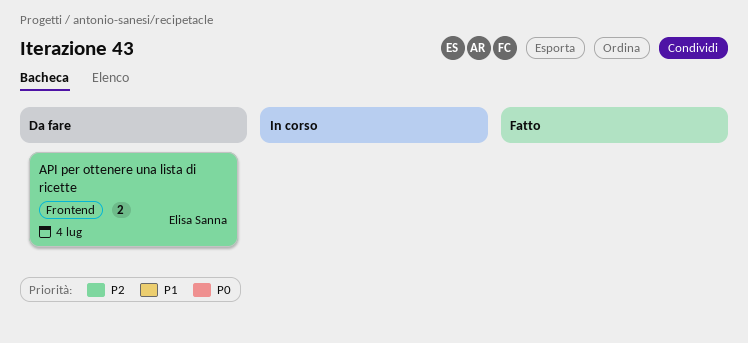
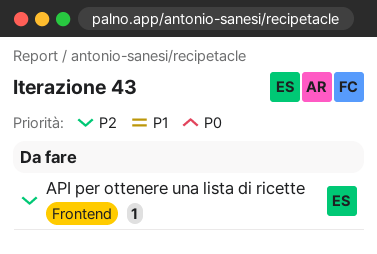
API per ottenere una lista di ricette, estimate: 2 -> 1

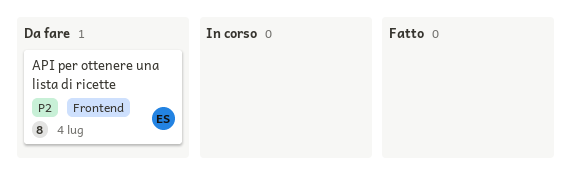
API per ottenere una lista di ricette, estimate: 1 -> 8

